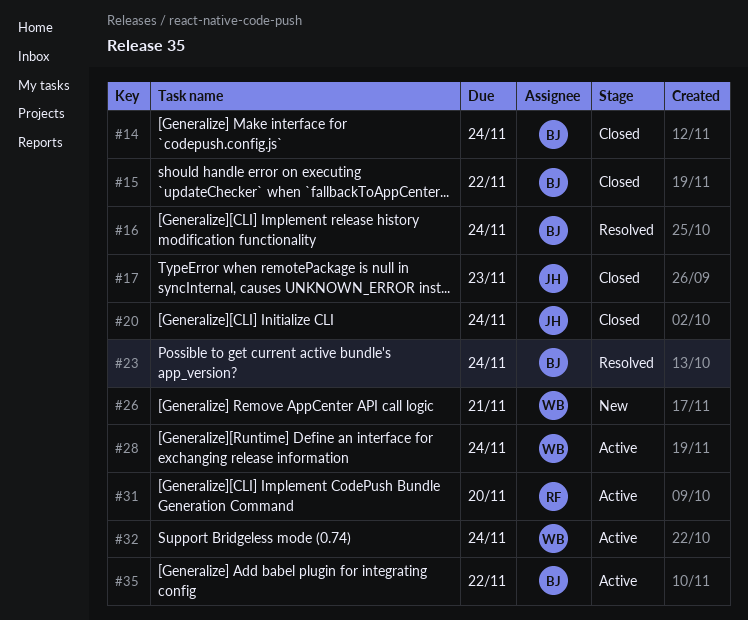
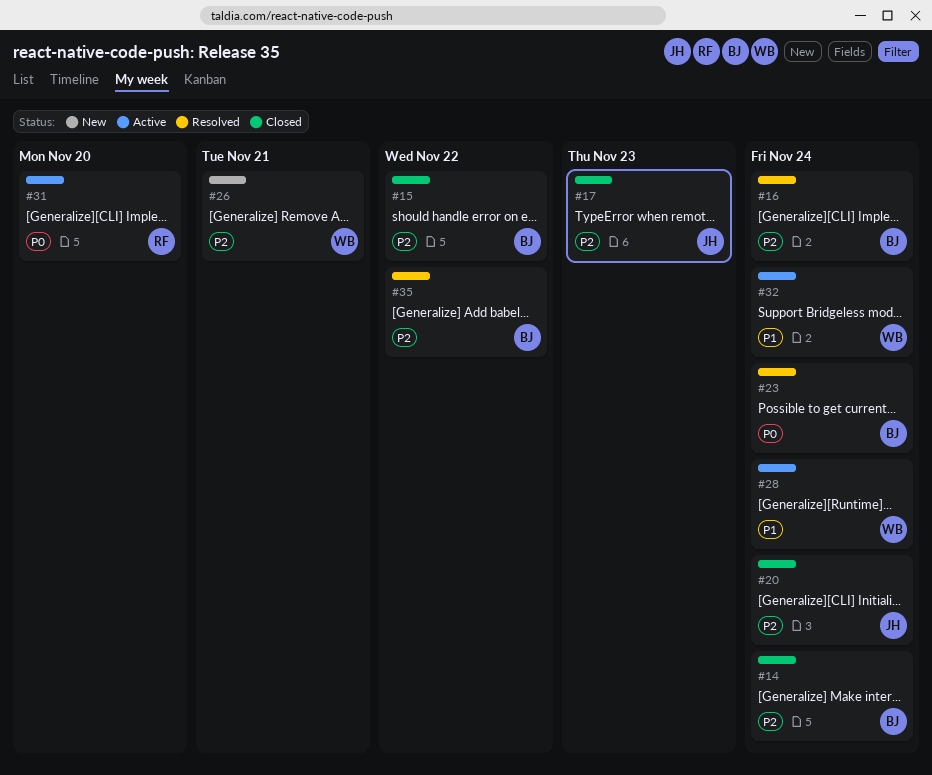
#35, status: Active -> Resolved

